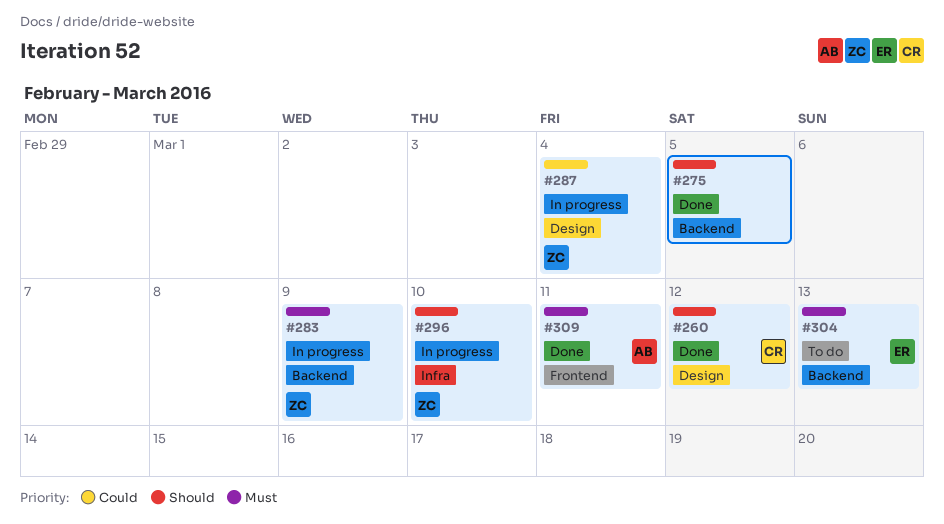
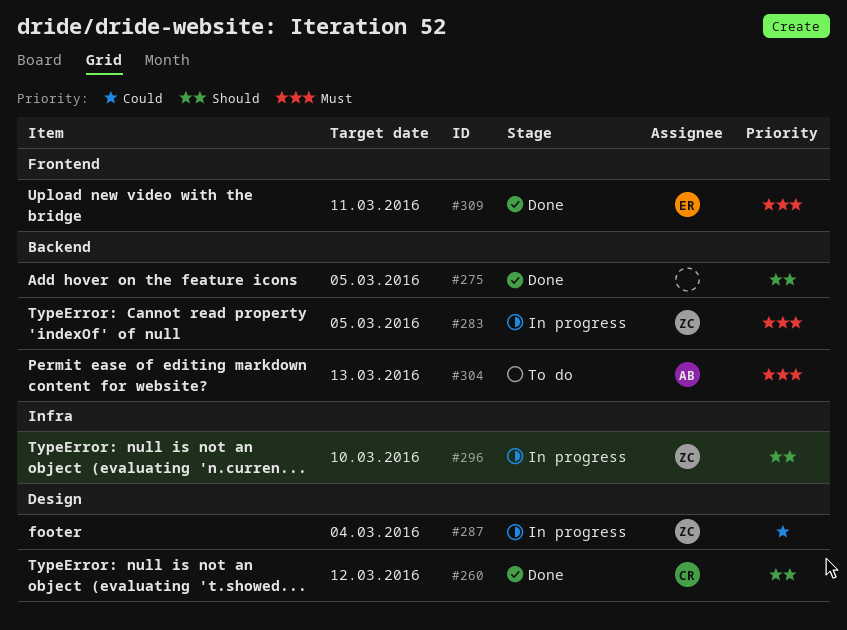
#283, due: Mar 9 -> Mar 5
#304, owner: ER -> AB
#309, owner: AB -> ER

